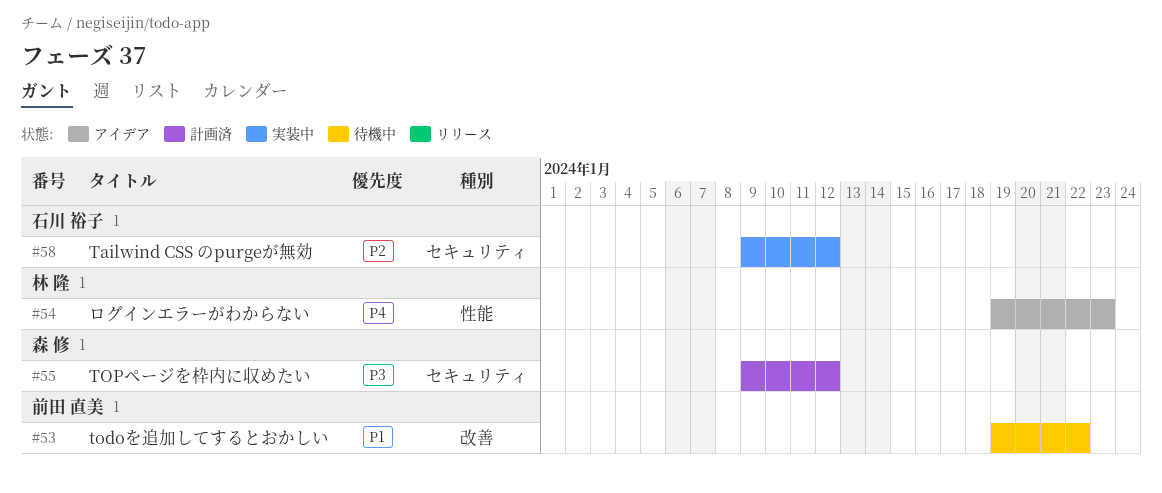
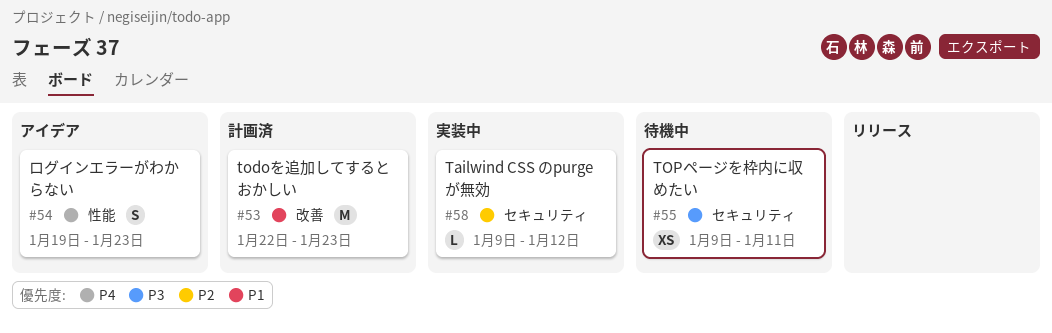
#53, status: 待機中 -> 計画済
#53, start: Jan 19 -> Jan 22
#53, due: Jan 22 -> Jan 23
#55, status: 計画済 -> 待機中
#55, due: Jan 12 -> Jan 11

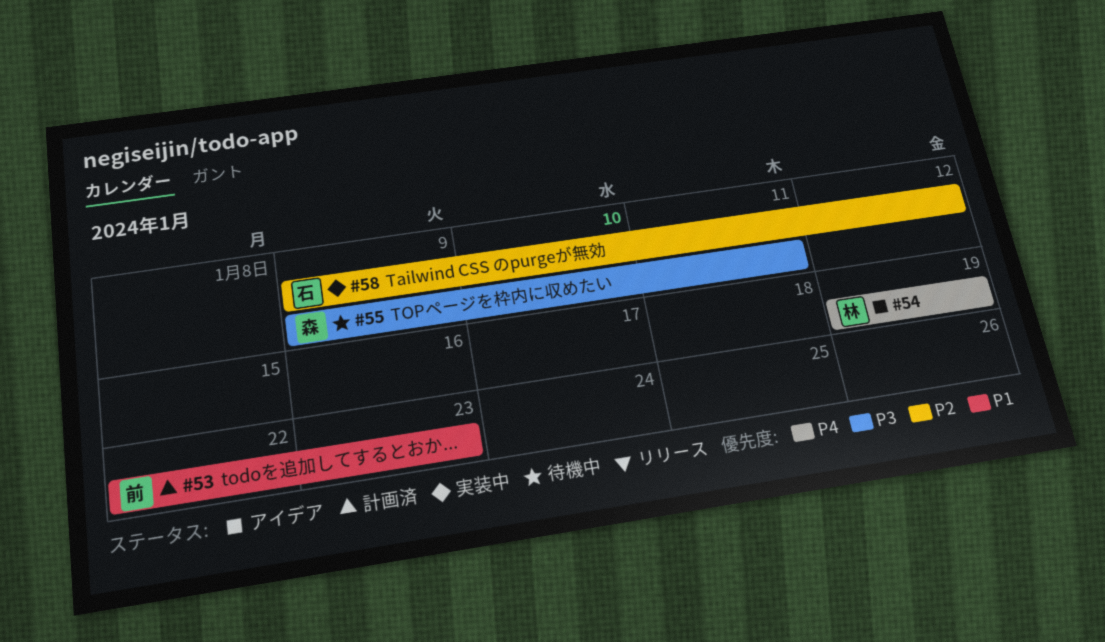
#54, due: Jan 23 -> Jan 19

